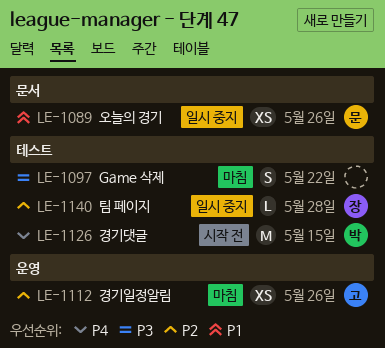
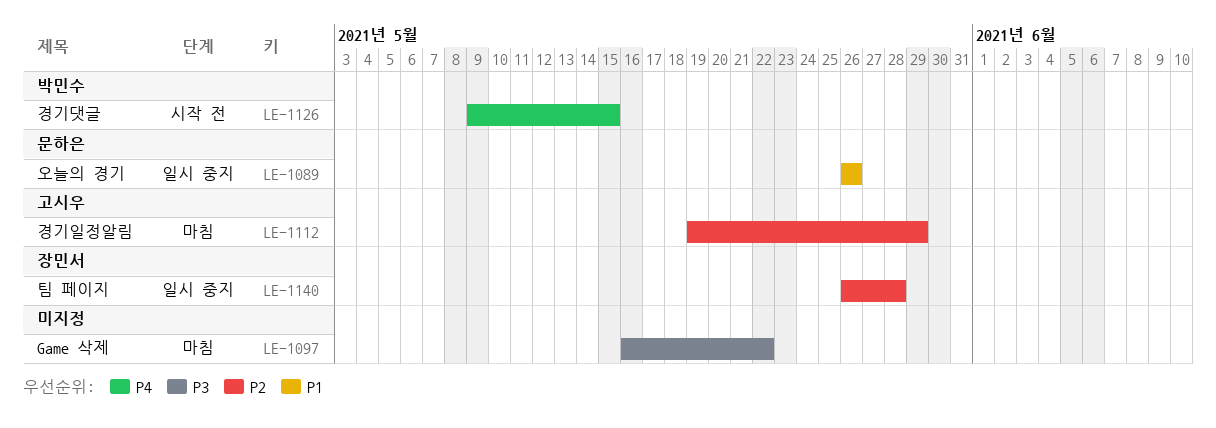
LE-1112, due: May 26 -> May 29

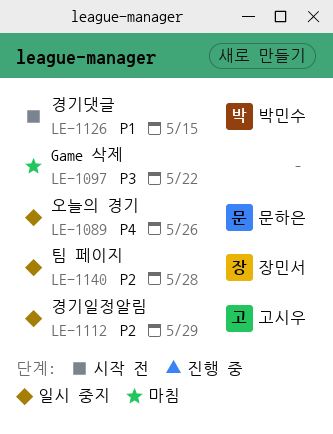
LE-1089, priority: P1 -> P4
LE-1112, status: 마침 -> 일시 중지
LE-1126, priority: P4 -> P1

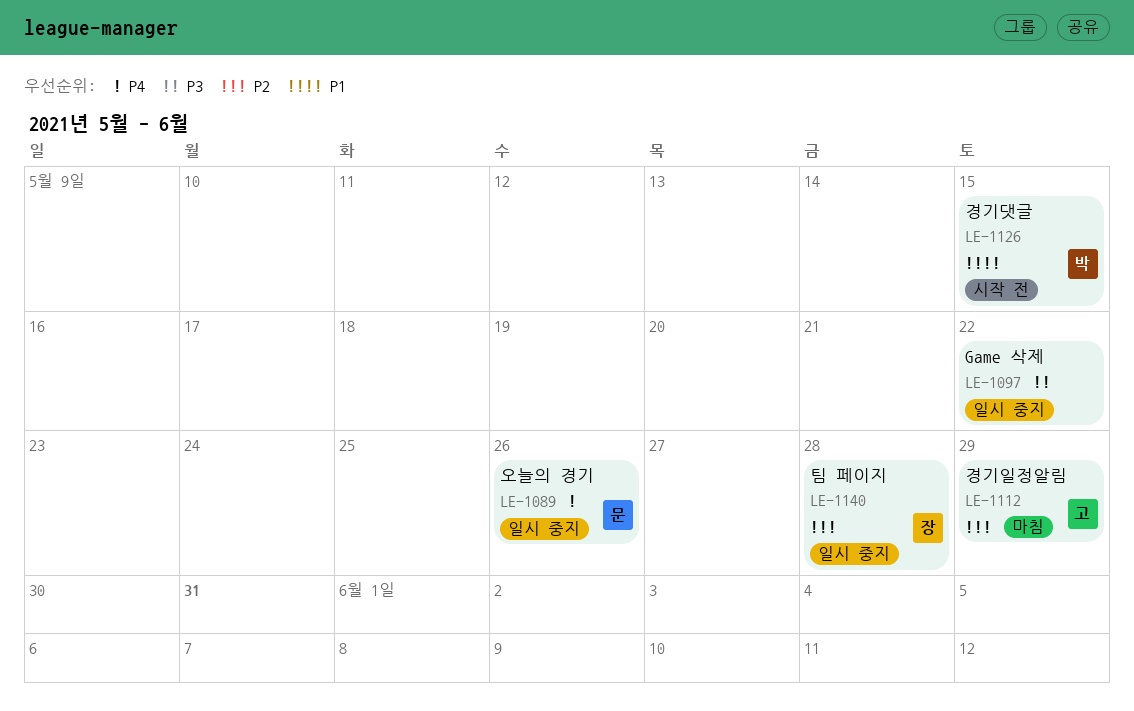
LE-1097, status: 마침 -> 일시 중지
LE-1112, status: 일시 중지 -> 마침

